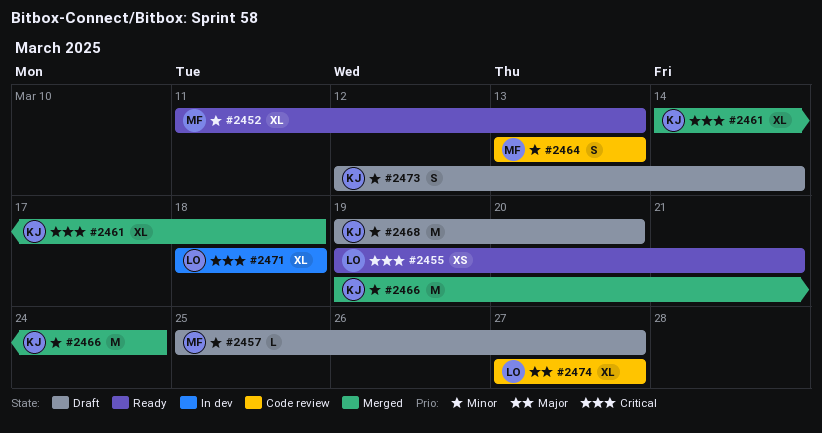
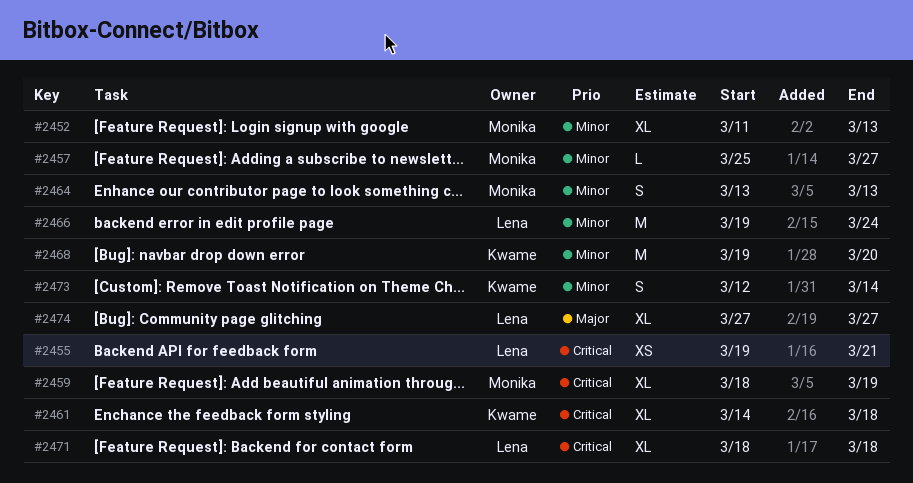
#2459: none -> present
#2466, owner: Kwame -> Lena

